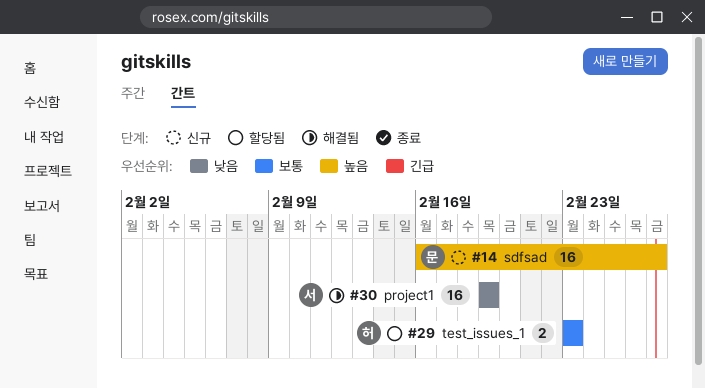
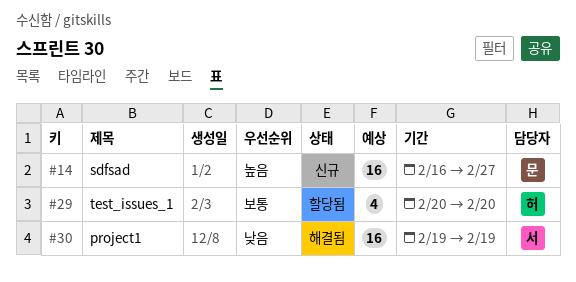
#29, estimate: 2 -> 4
#29, start: Feb 23 -> Feb 20
#29, due: Feb 23 -> Feb 20

